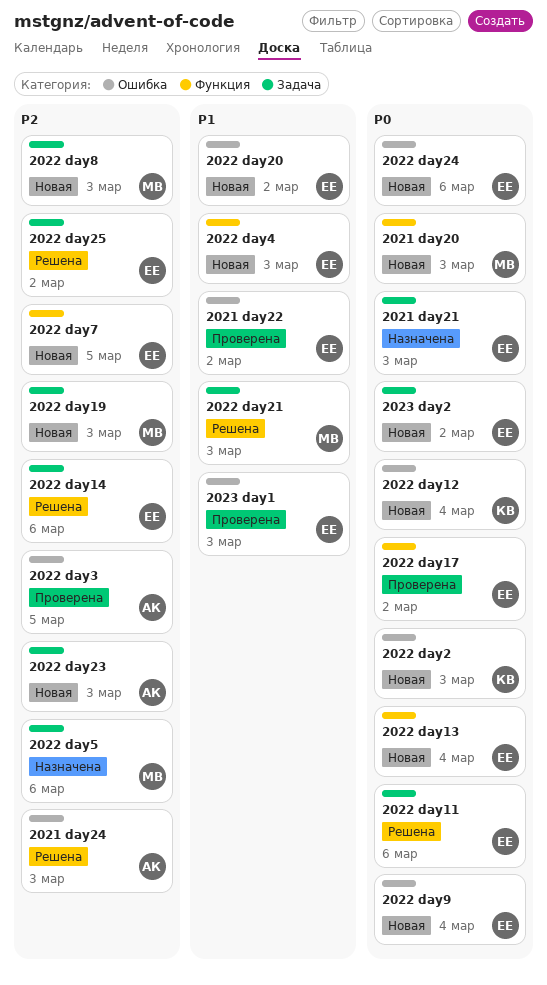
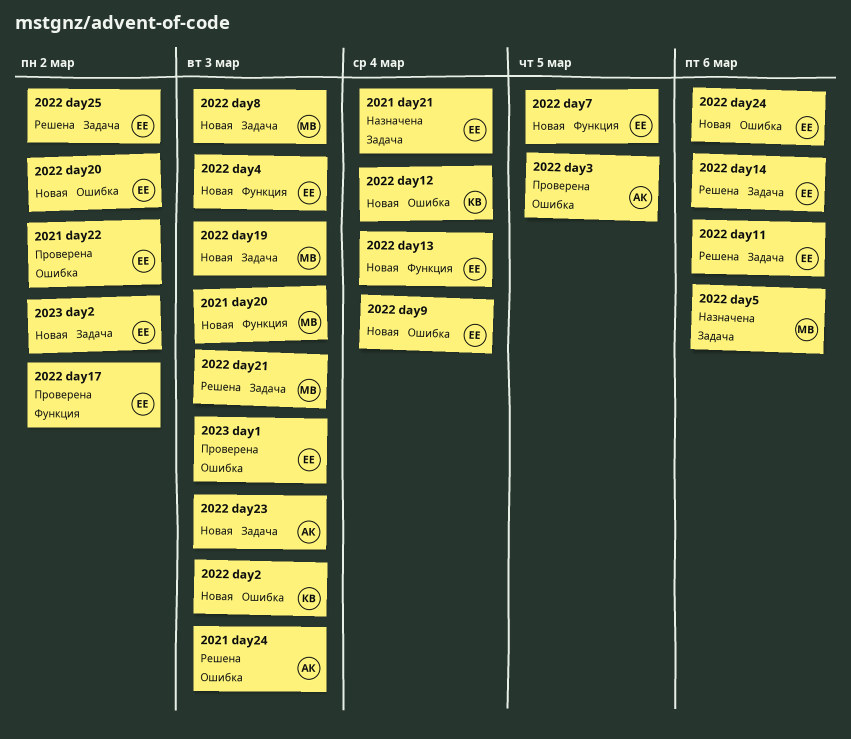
2021 day21, due: Mar 3 -> Mar 4

